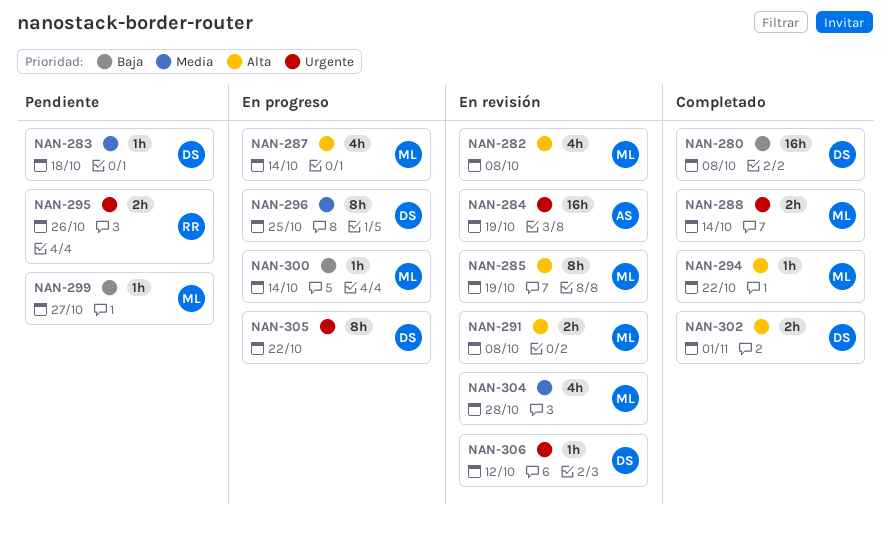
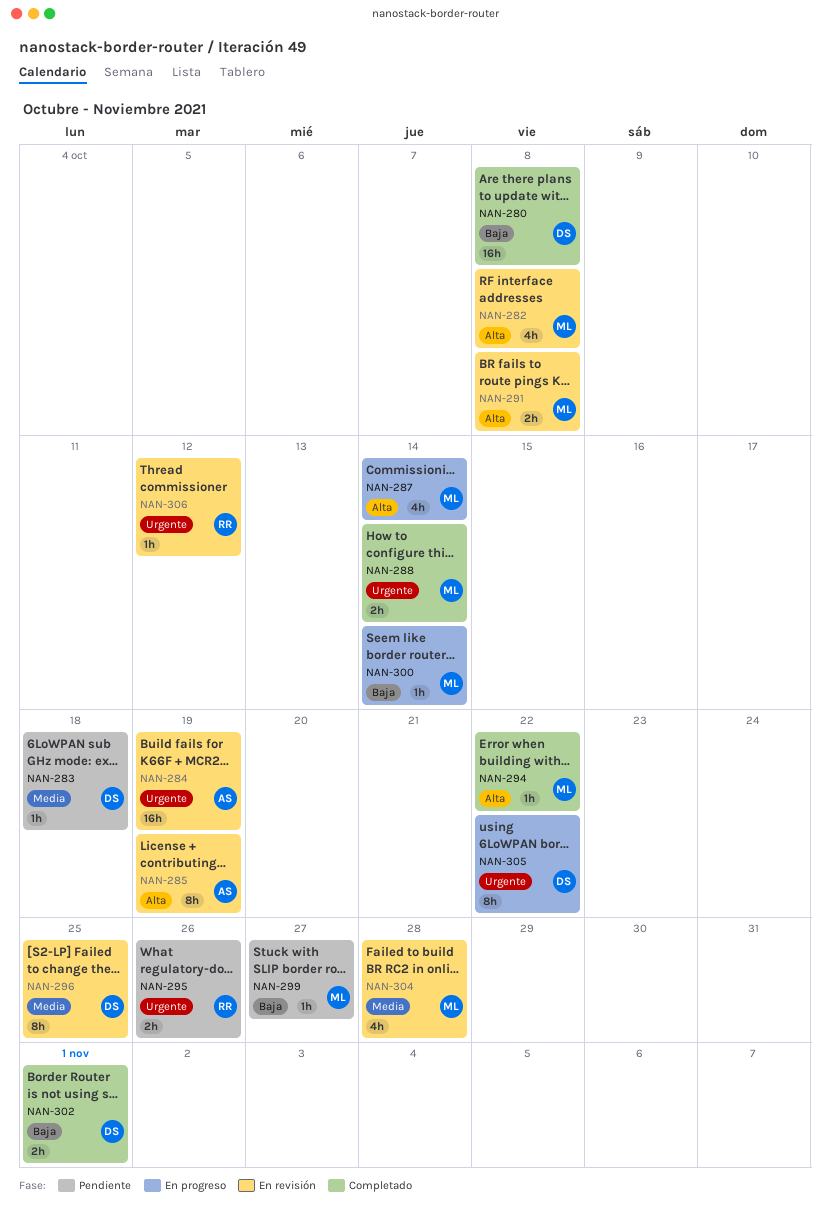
NAN-285, owner: ML -> AS
NAN-296, status: En progreso -> En revisión
NAN-302, priority: Alta -> Baja
NAN-306, owner: DS -> RR

